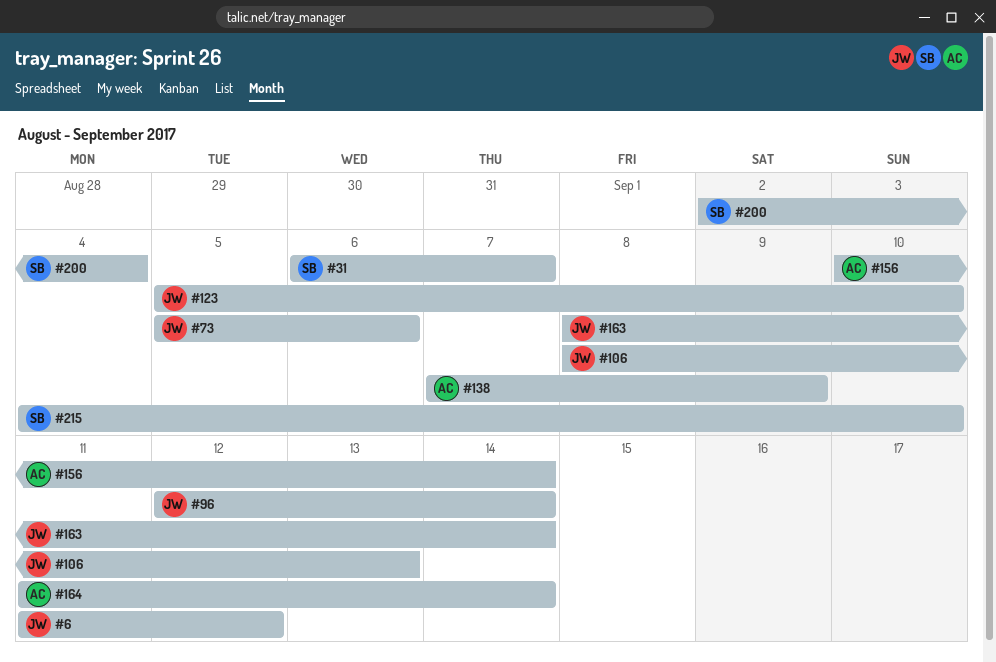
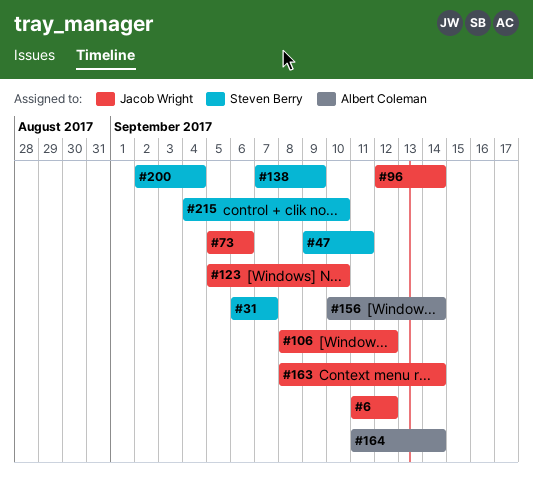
#47: none -> present
#106, due: Sep 13 -> Sep 12
#138, owner: Albert Coleman -> Steven Berry

